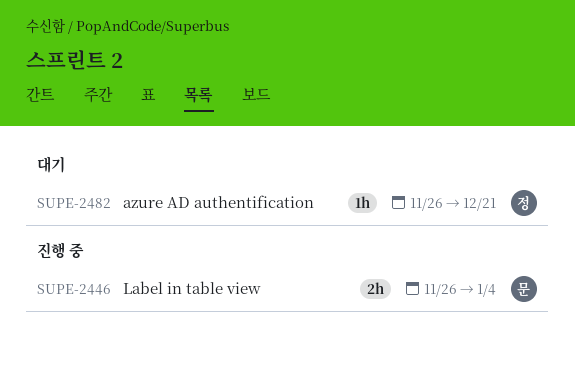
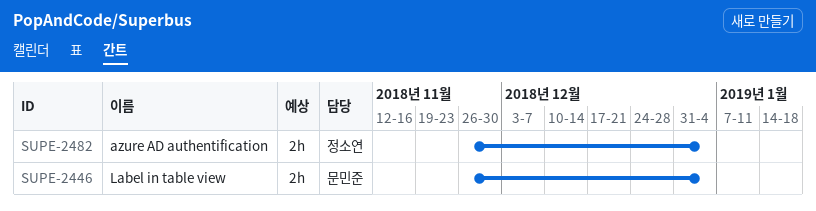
SUPE-2482, estimate: 1h -> 2h
SUPE-2482, due: Dec 21 -> Jan 4

